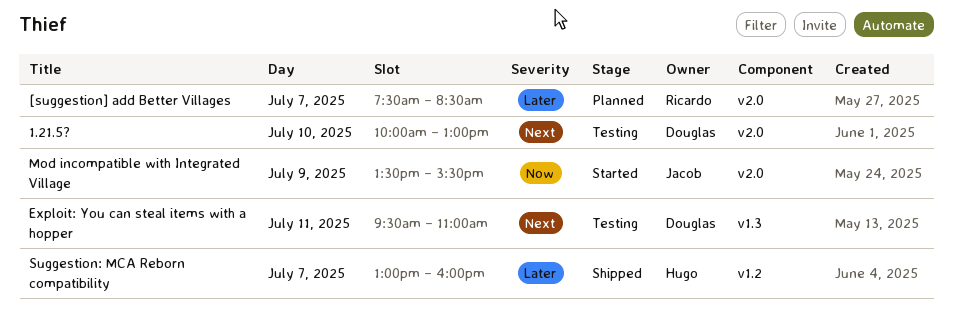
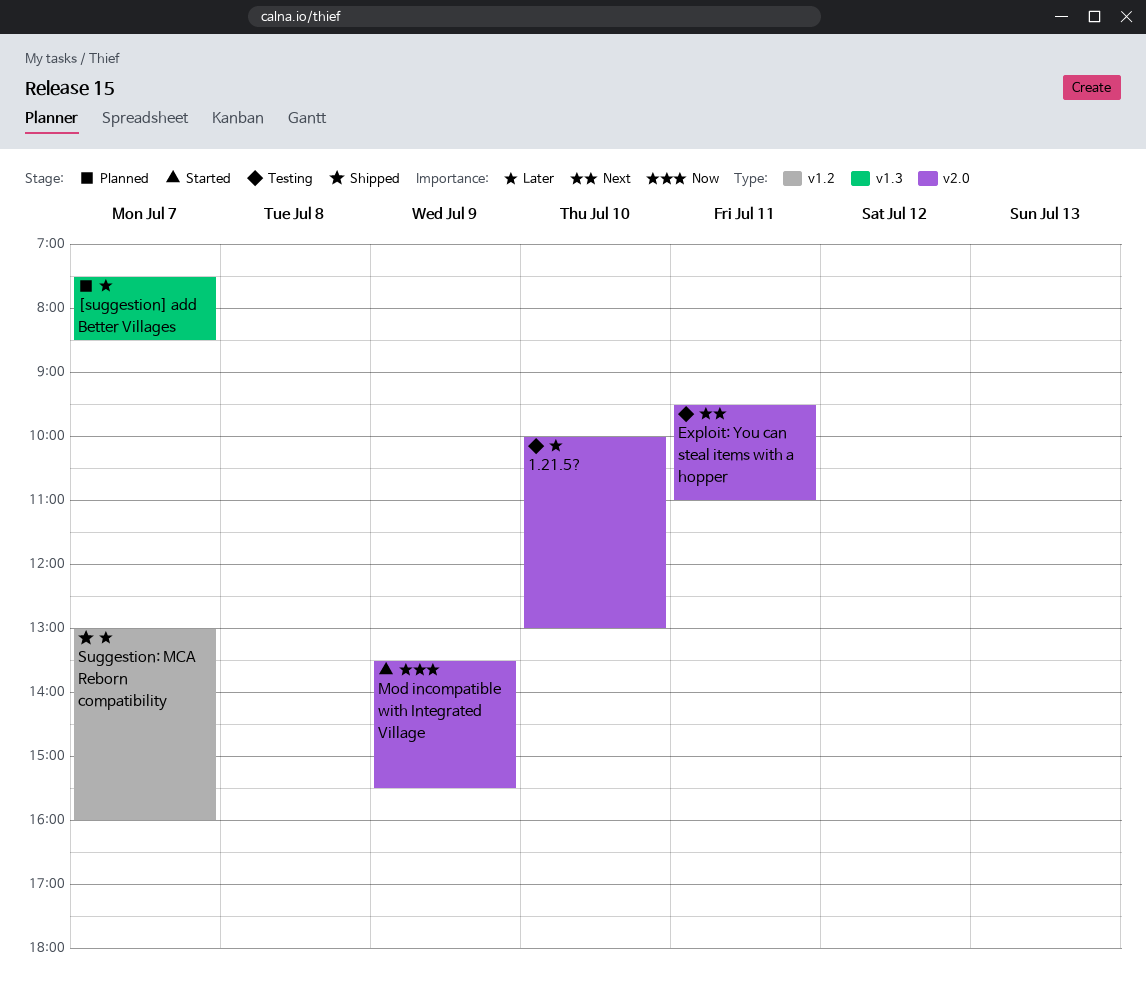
1.21.5?, priority: Next -> Later
[suggestion] add Better Villages, label: v2.0 -> v1.3
Exploit: You can steal items with a hopper, label: v1.3 -> v2.0

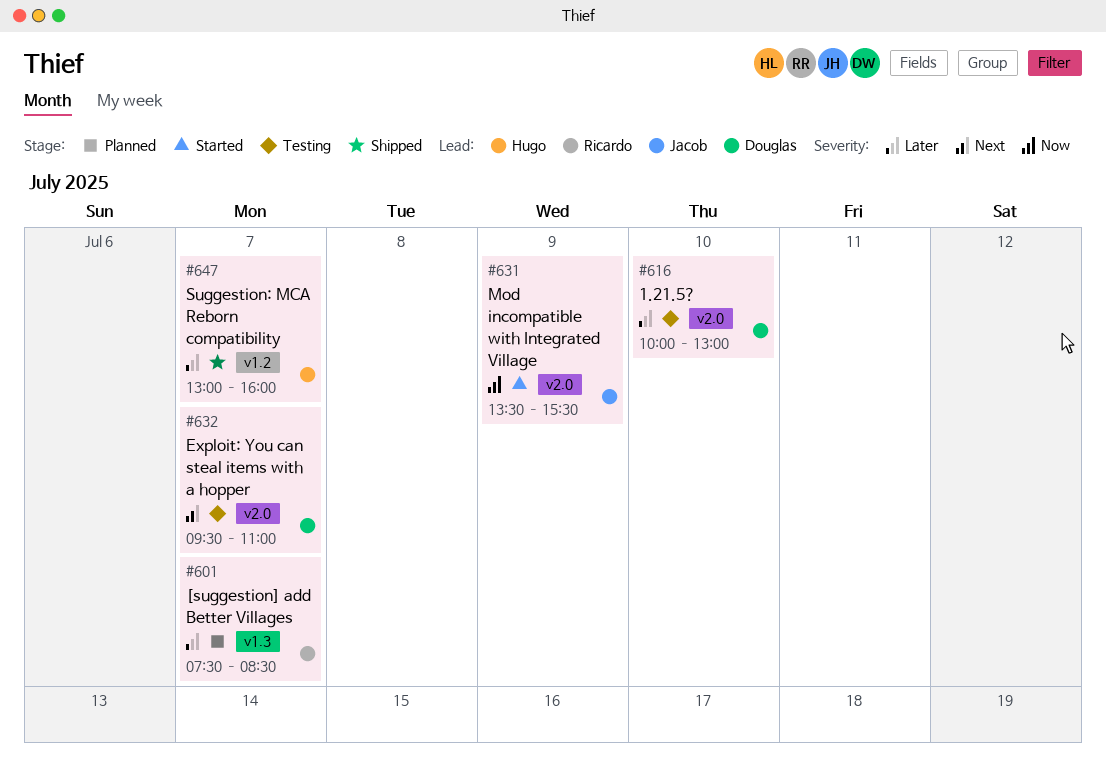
Exploit: You can steal items with a hopper, day: Jul 11 -> Jul 7

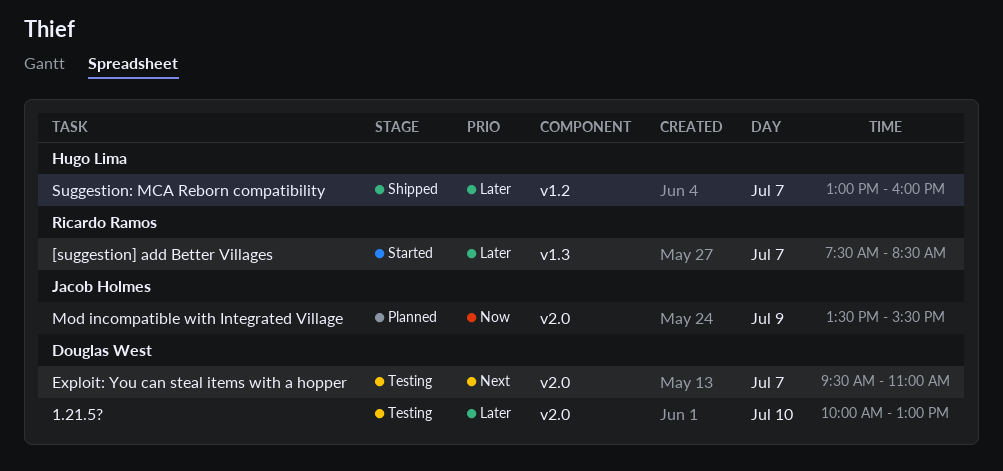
[suggestion] add Better Villages, status: Planned -> Started
Mod incompatible with Integrated Village, status: Started -> Planned

